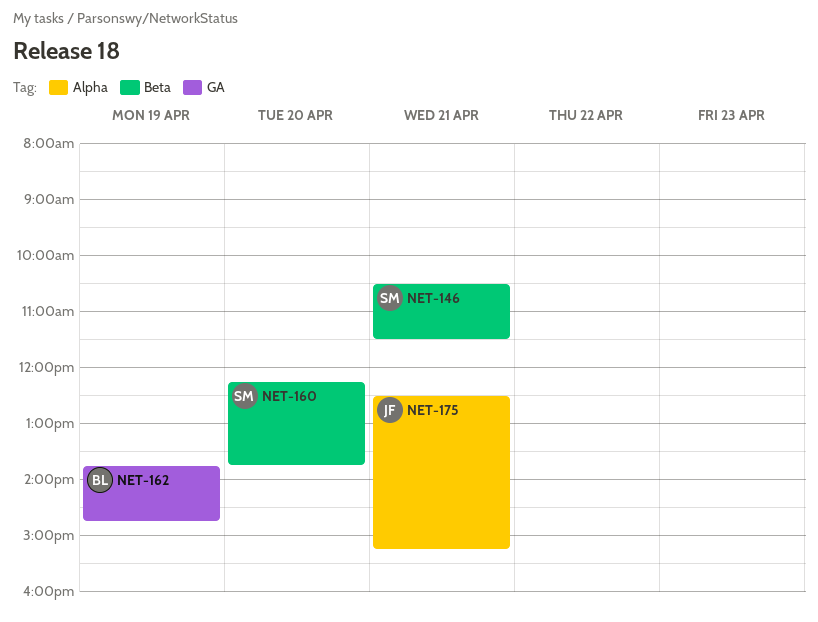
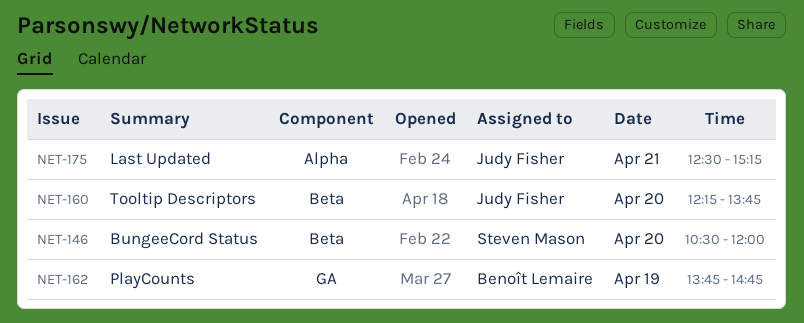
NET-146, day: Apr 21 -> Apr 20
NET-146, ends: 11:30 -> 12:00
NET-160, owner: Steven Mason -> Judy Fisher

